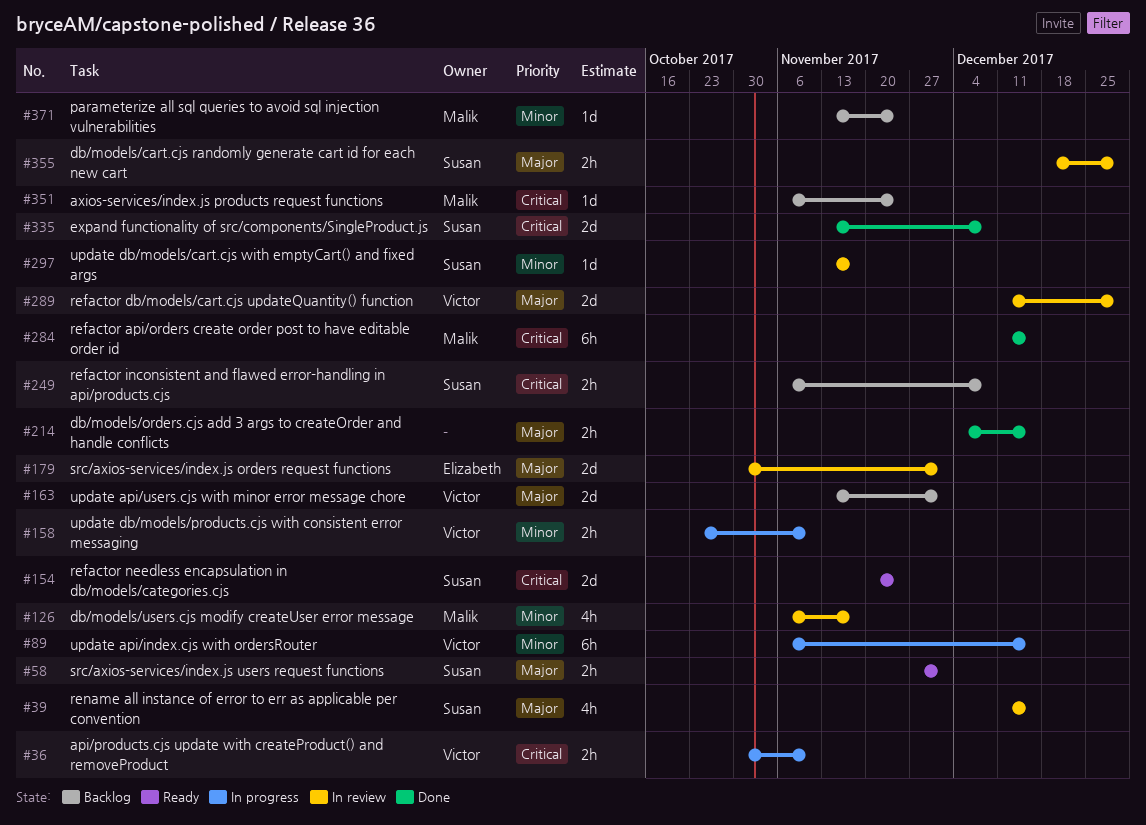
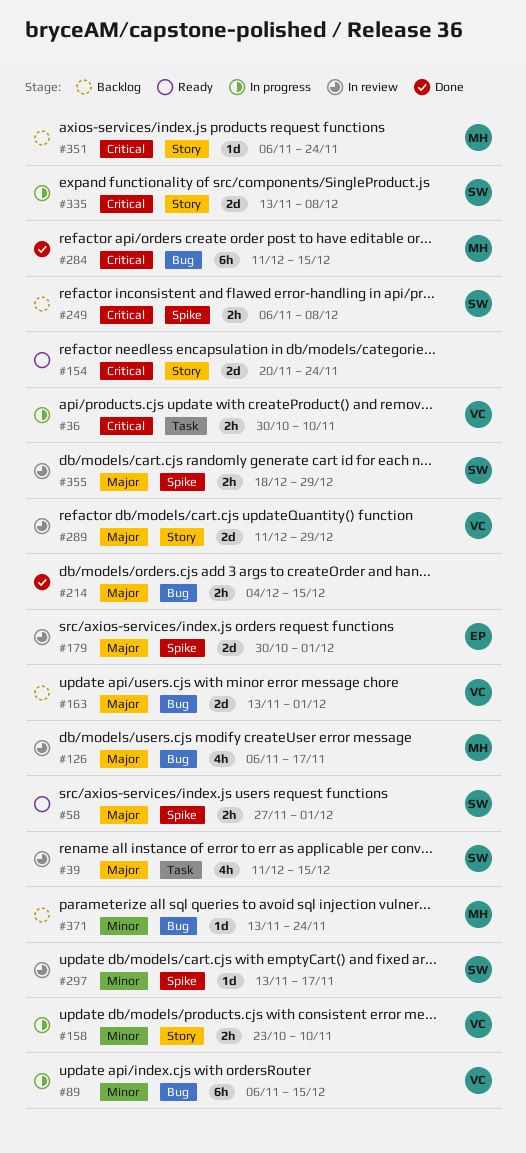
#126, priority: Minor -> Major
#154, owner: Susan -> none
#335, status: Done -> In progress

